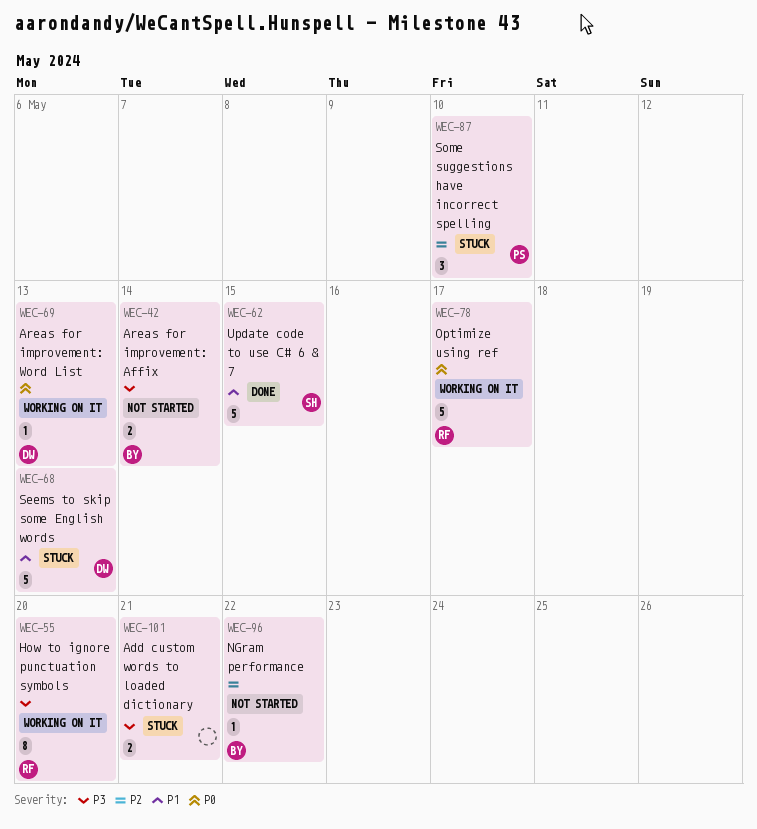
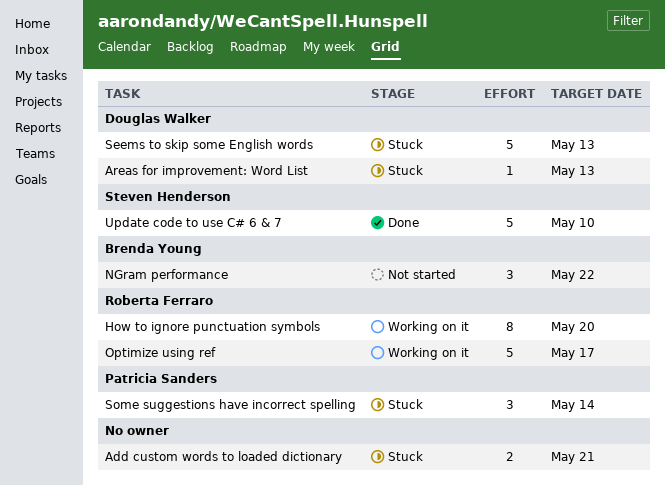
Areas for improvement: Affix: present -> none
Areas for improvement: Word List, status: Working on it -> Stuck
NGram performance, estimate: 1 -> 3
Some suggestions have incorrect spelling, due: May 10 -> May 14
Update code to use C# 6 & 7, due: May 15 -> May 10

